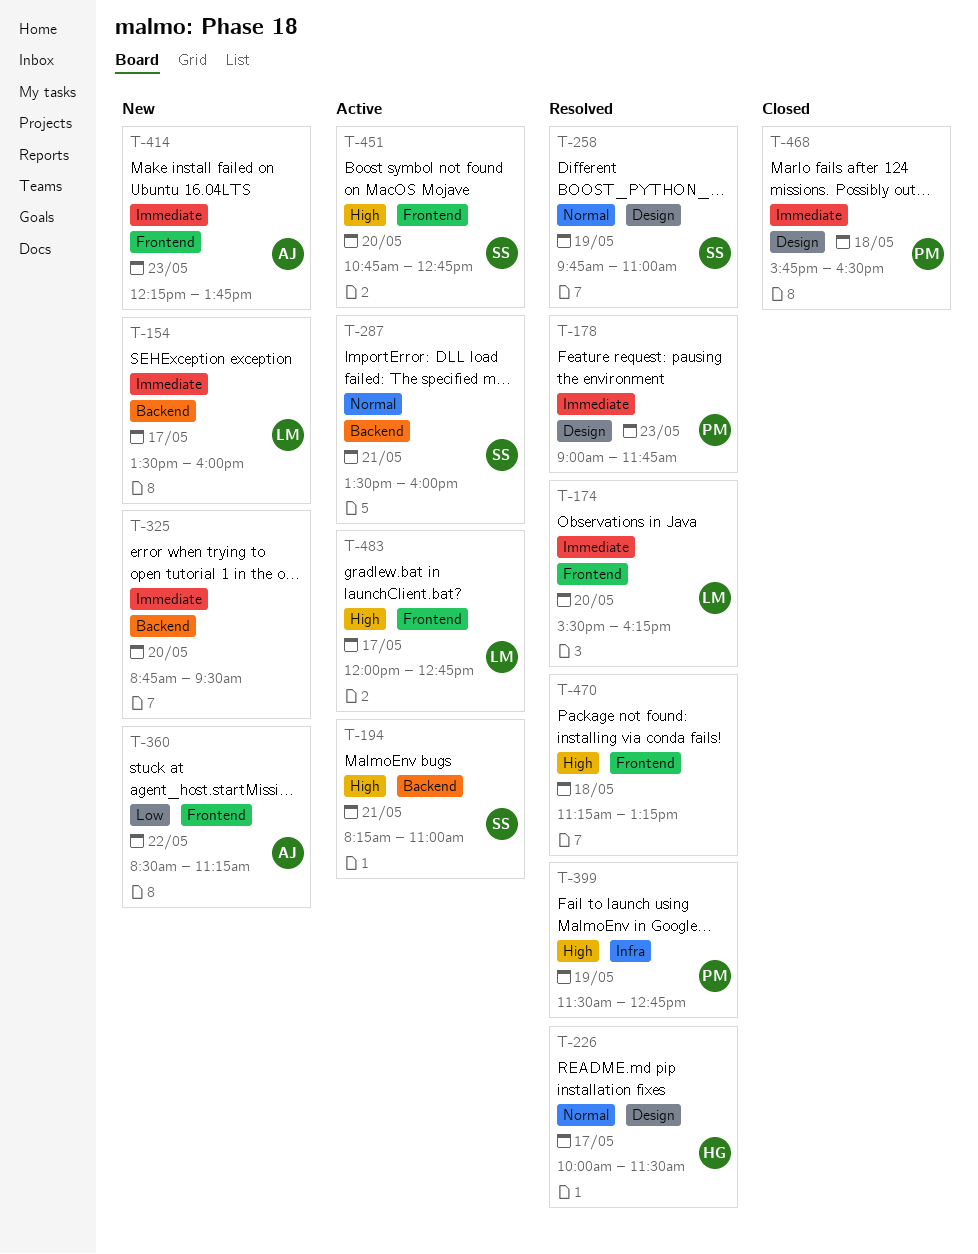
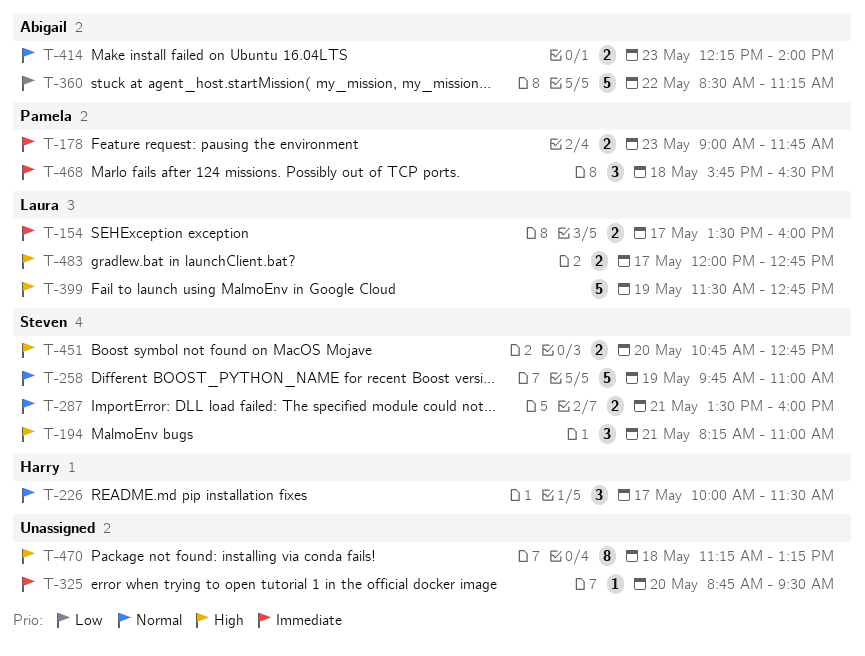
T-174: present -> none
T-399, owner: Pamela -> Laura
T-414, priority: Immediate -> Normal
T-414, ends: 13:45 -> 14:00

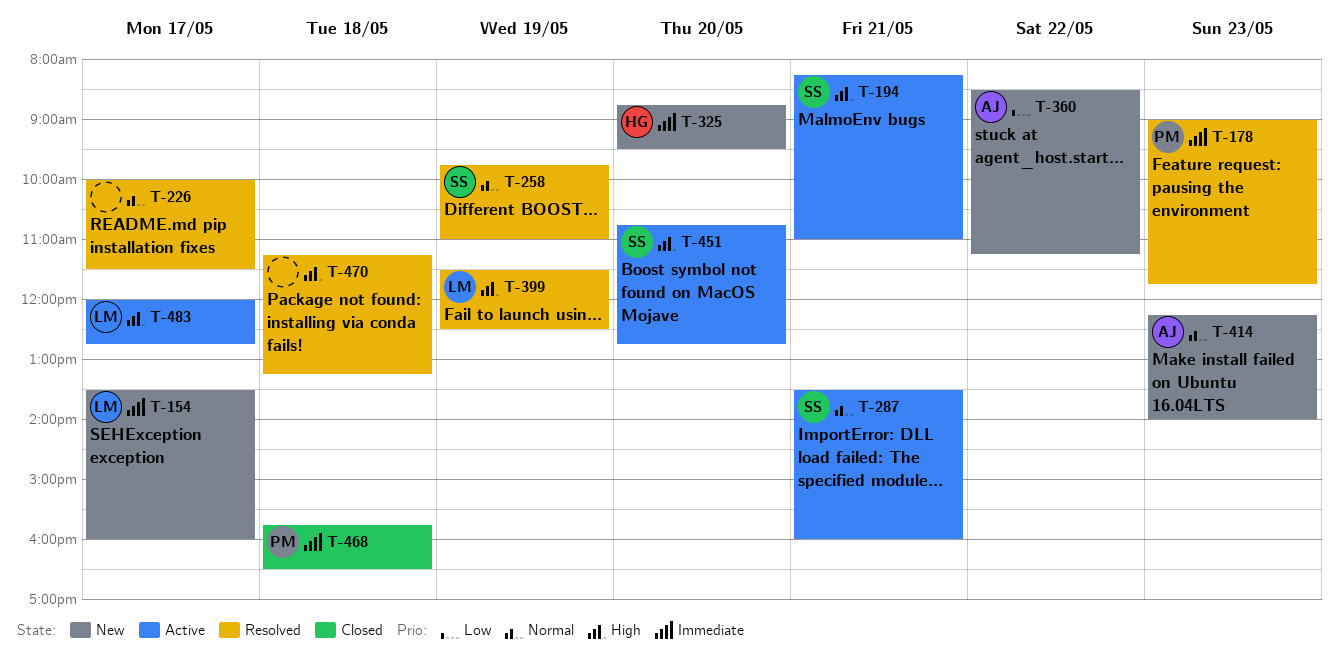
T-226, owner: Harry -> none
T-325, owner: none -> Harry
T-399, ends: 12:45 -> 12:30

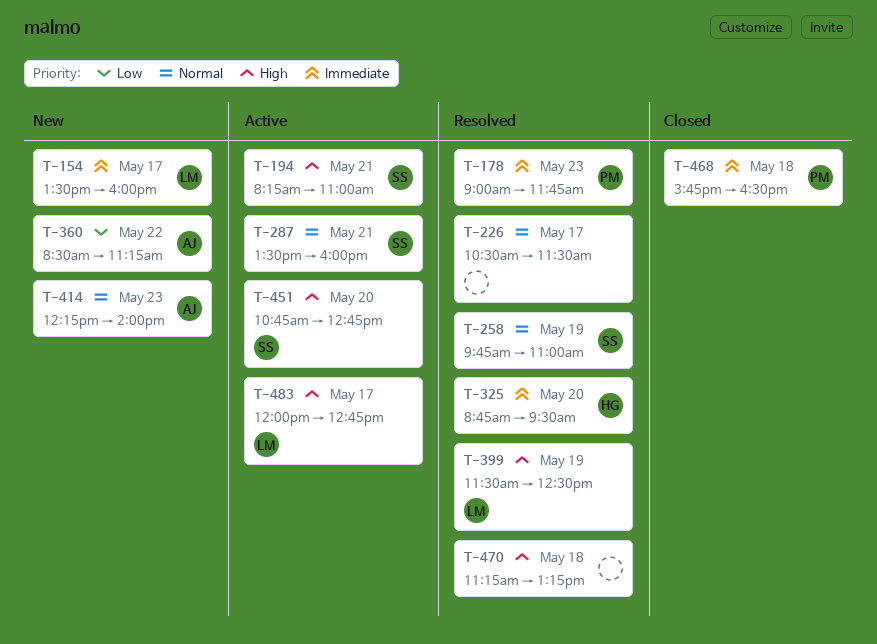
T-226, begins: 10:00 -> 10:30
T-325, status: New -> Resolved

